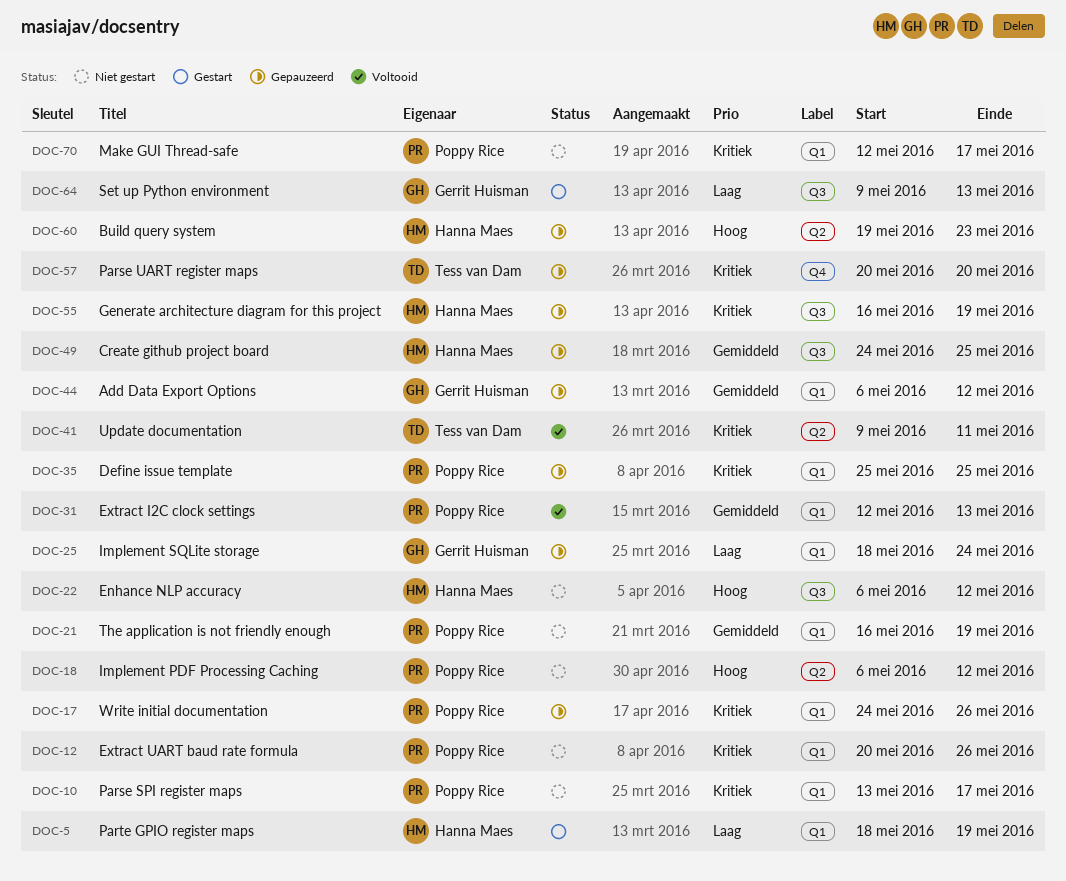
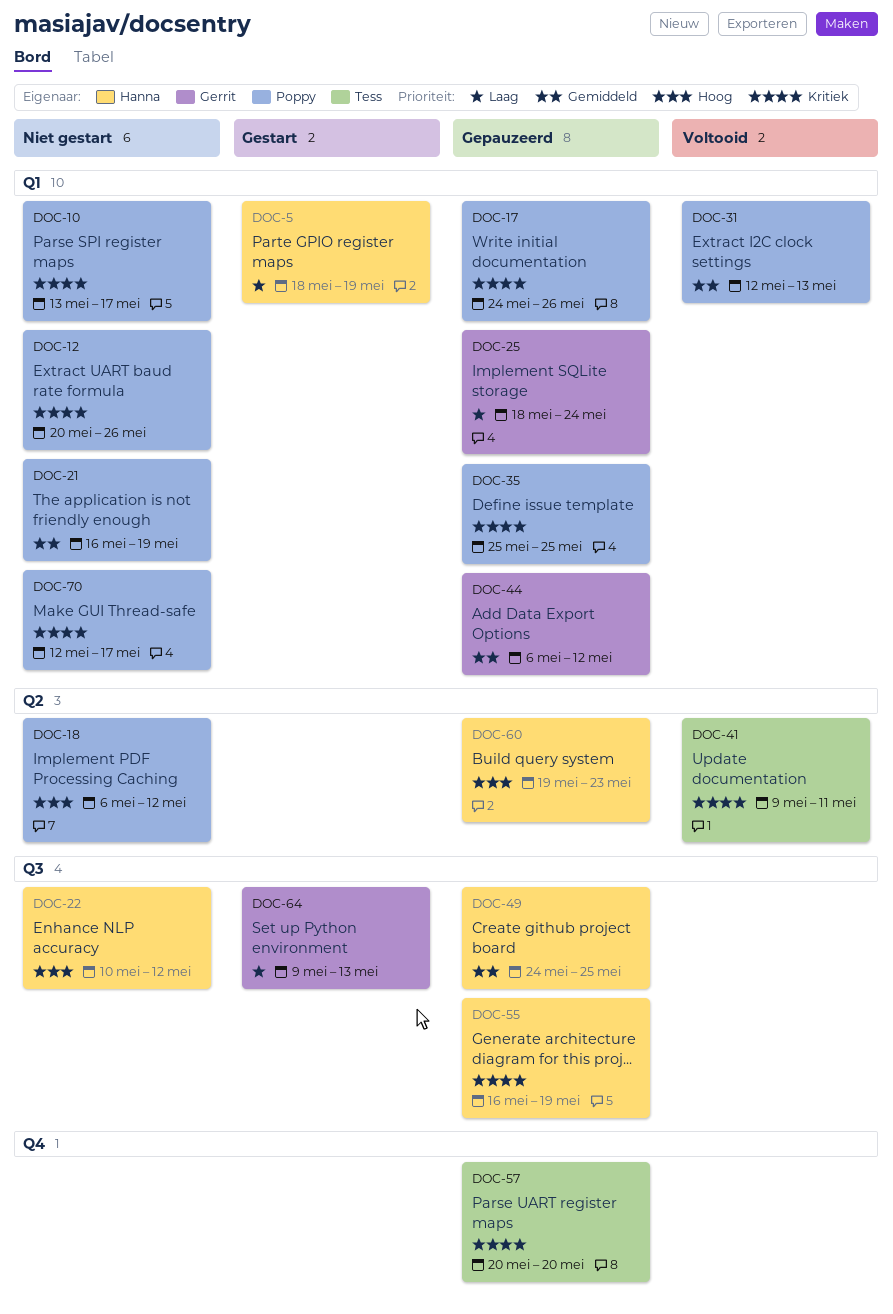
DOC-22, start: May 6 -> May 10

